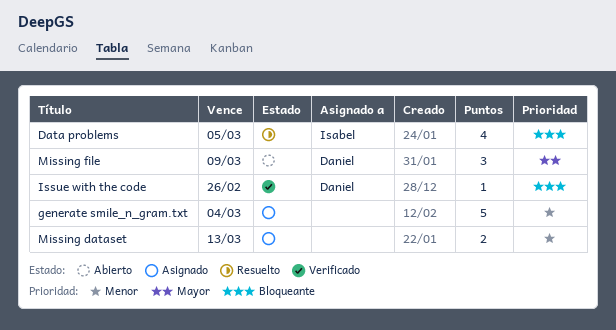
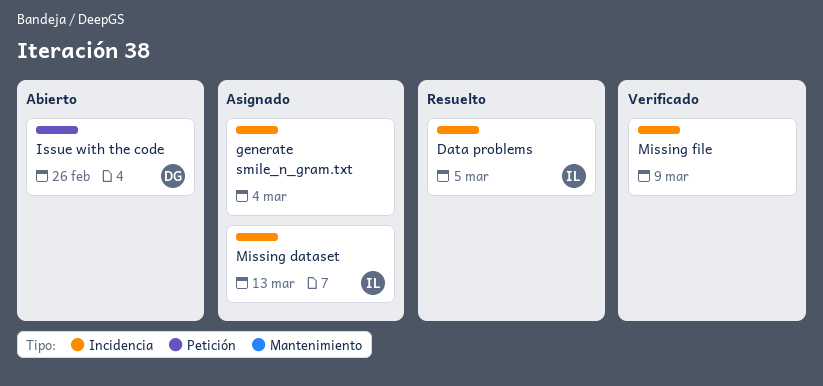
Issue with the code, status: Verificado -> Abierto
Missing dataset, owner: none -> Isabel
Missing file, status: Abierto -> Verificado
Missing file, owner: Daniel -> none

